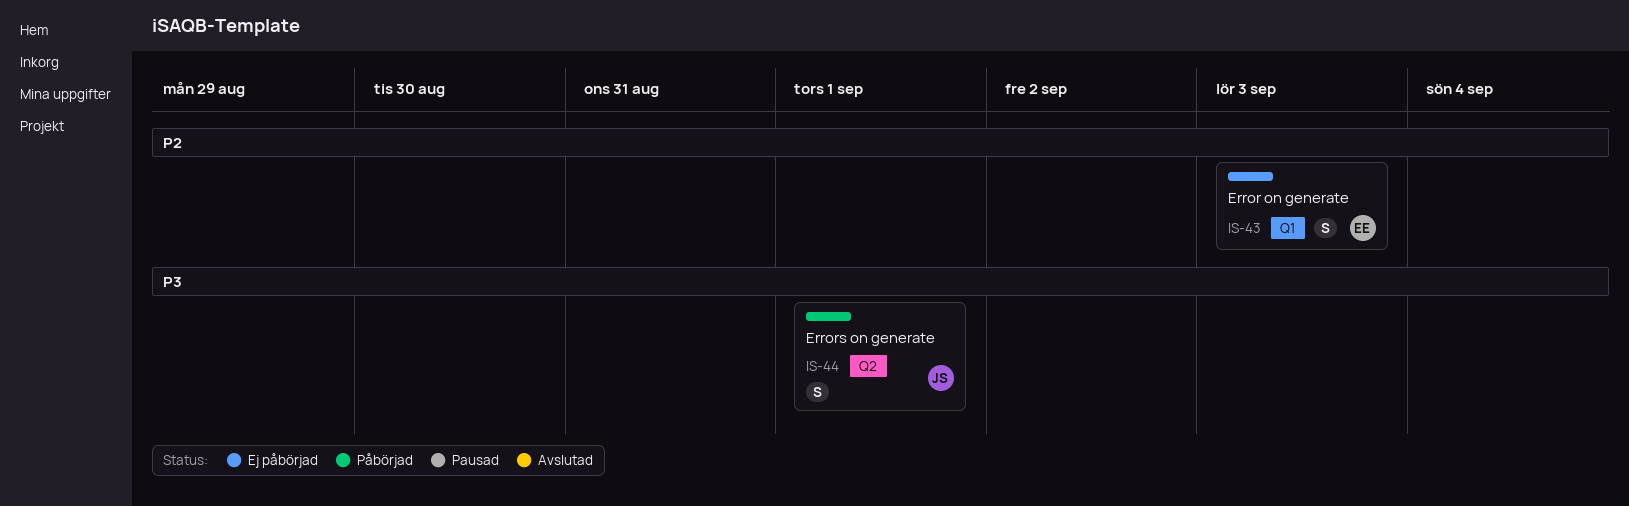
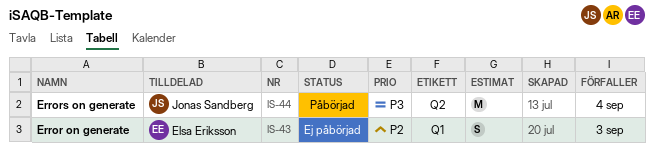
IS-44, estimate: S -> M
IS-44, due: Sep 1 -> Sep 4

